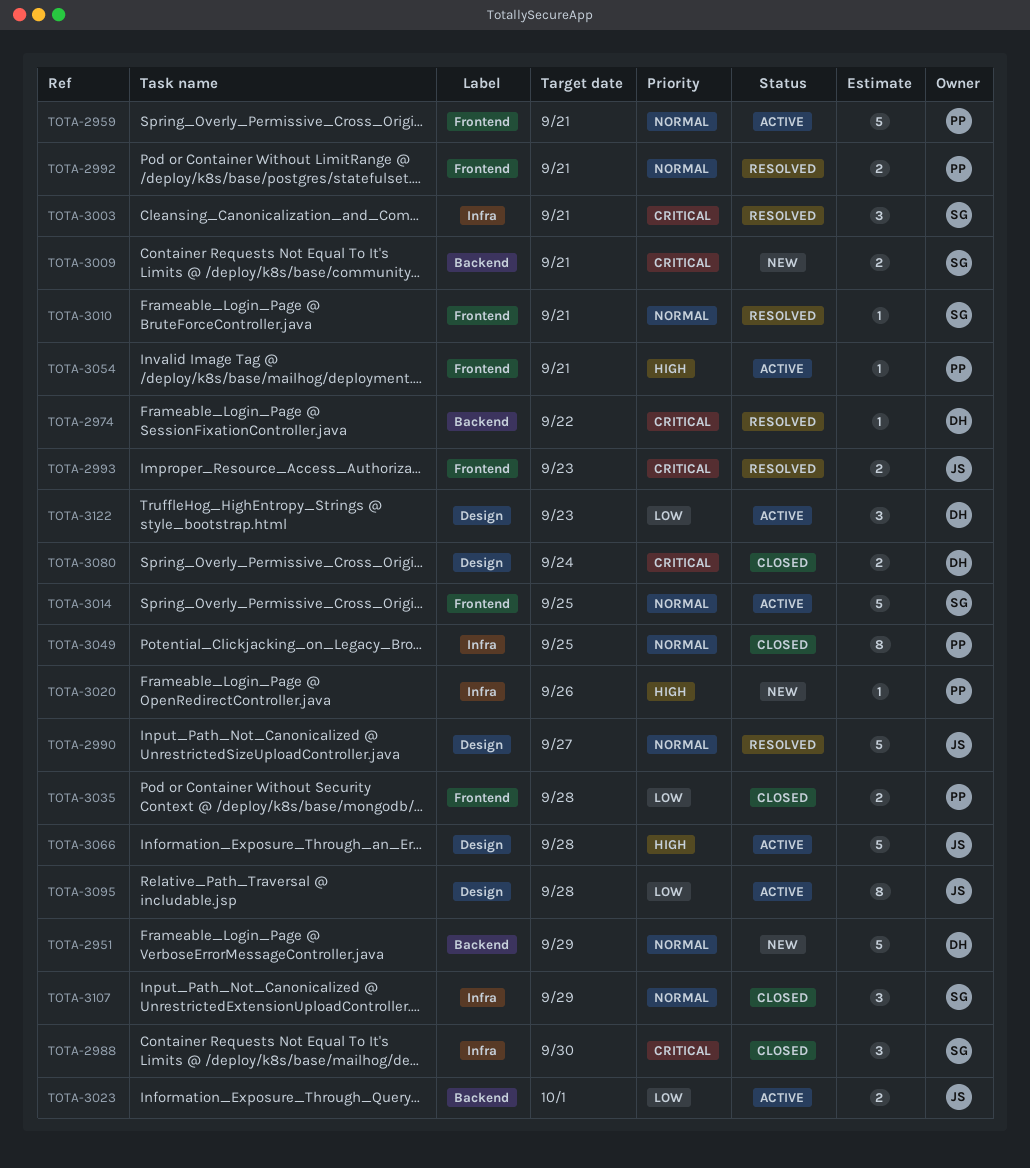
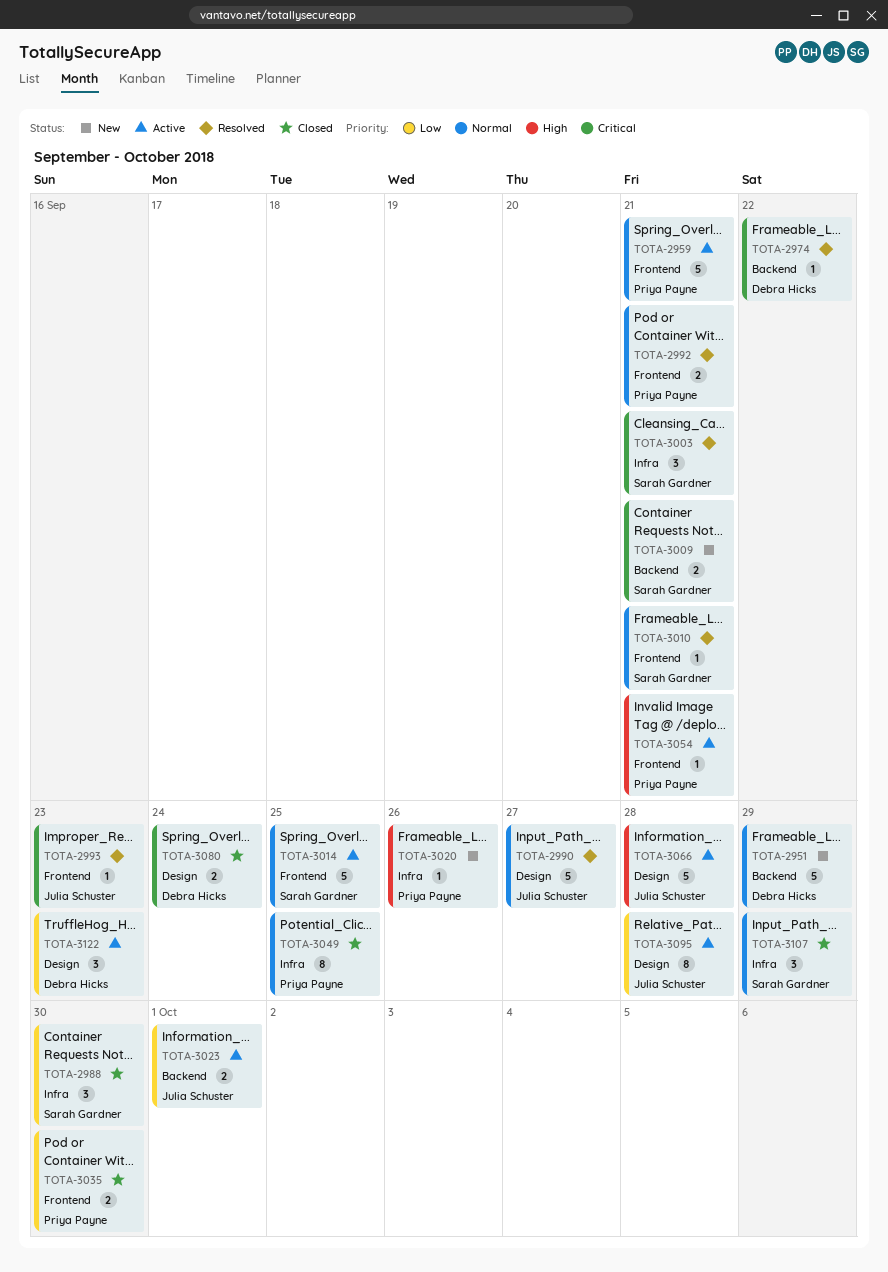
TOTA-2988, priority: Critical -> Low
TOTA-2993, estimate: 2 -> 1
TOTA-3035, due: Sep 28 -> Sep 30

